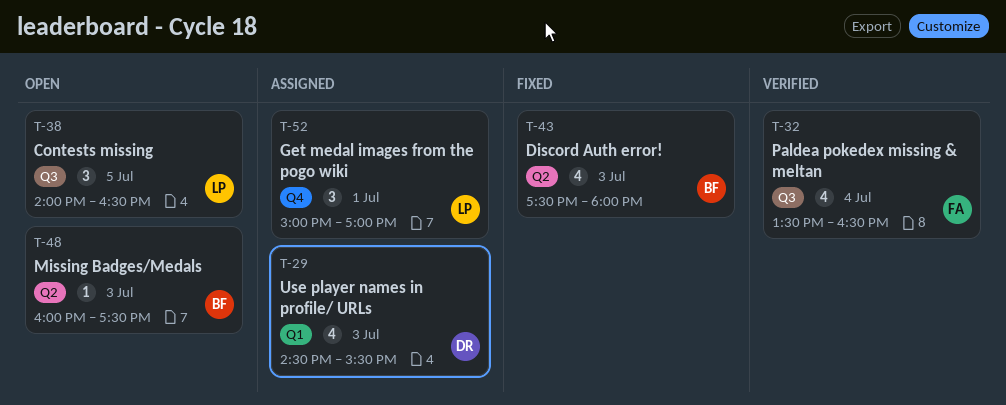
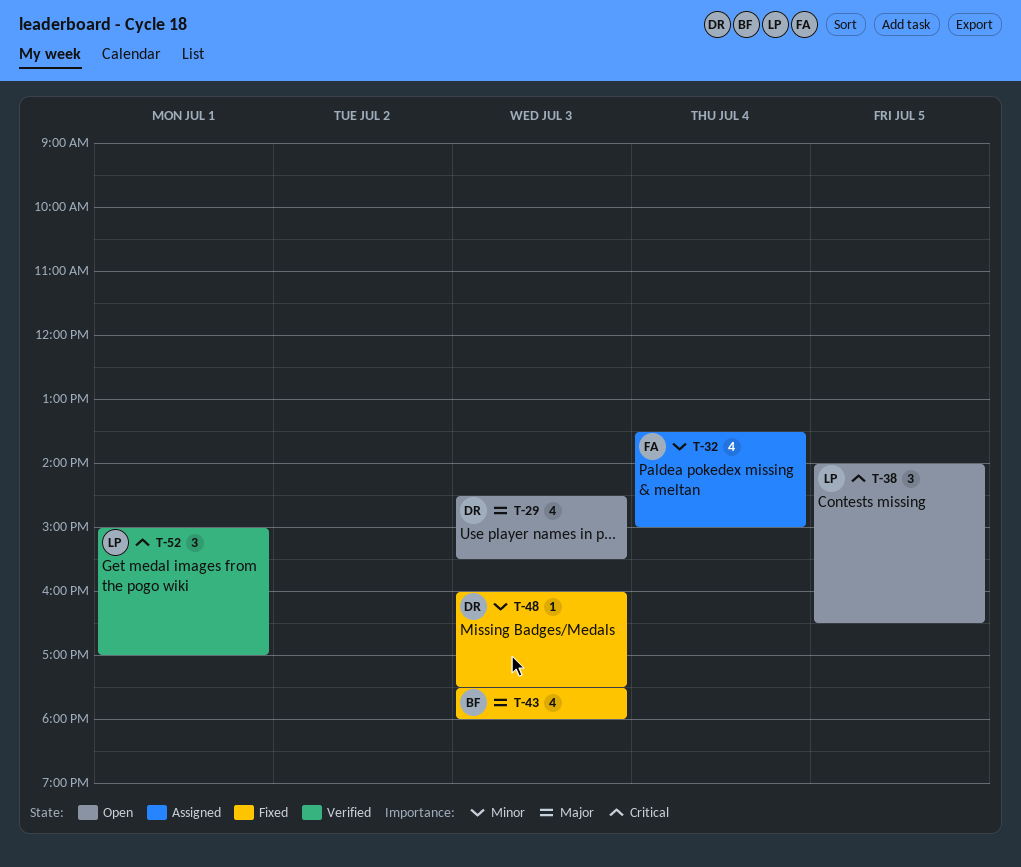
T-29, status: Assigned -> Open
T-32, status: Verified -> Assigned
T-32, ends: 16:30 -> 15:00
T-48, status: Open -> Fixed
T-48, owner: BF -> DR
T-52, status: Assigned -> Verified

